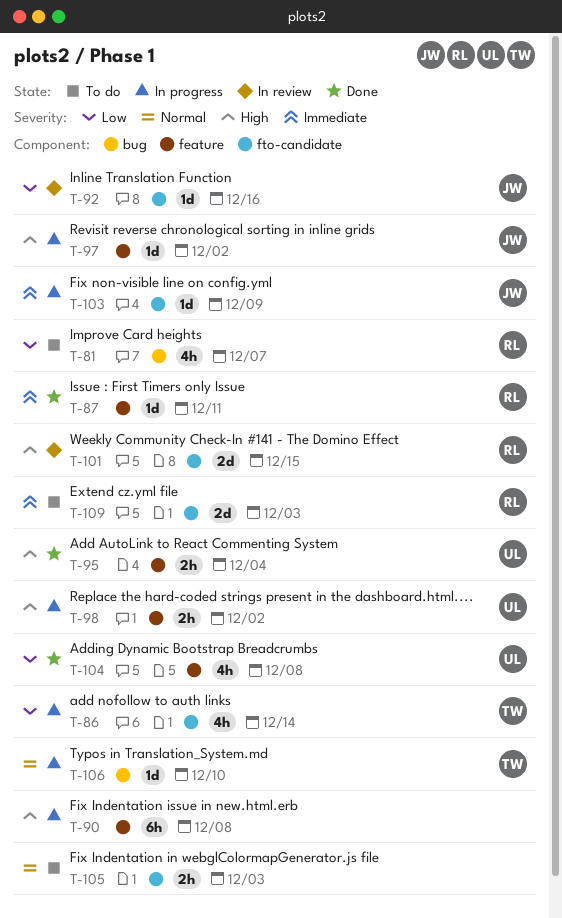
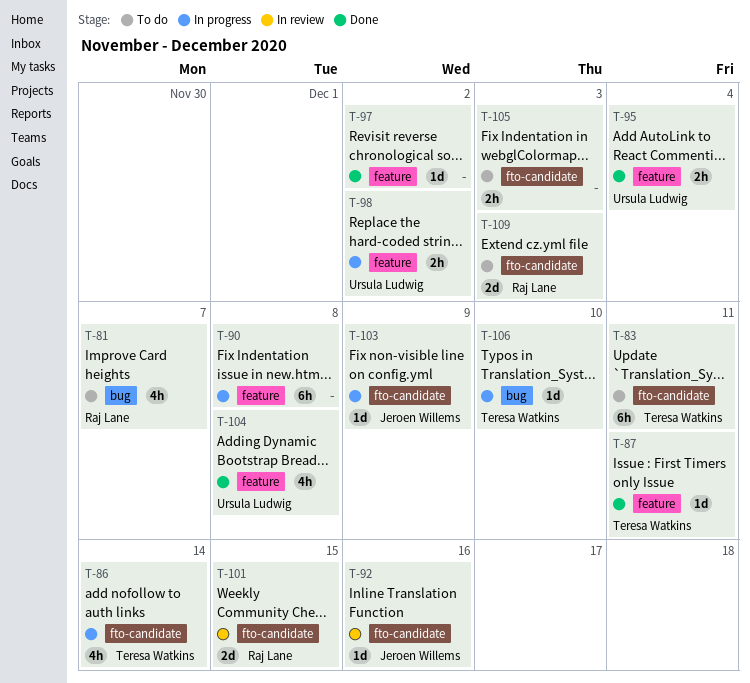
T-83: none -> present
T-87, owner: Raj Lane -> Teresa Watkins
T-97, status: In progress -> Done
T-97, owner: Jeroen Willems -> none

